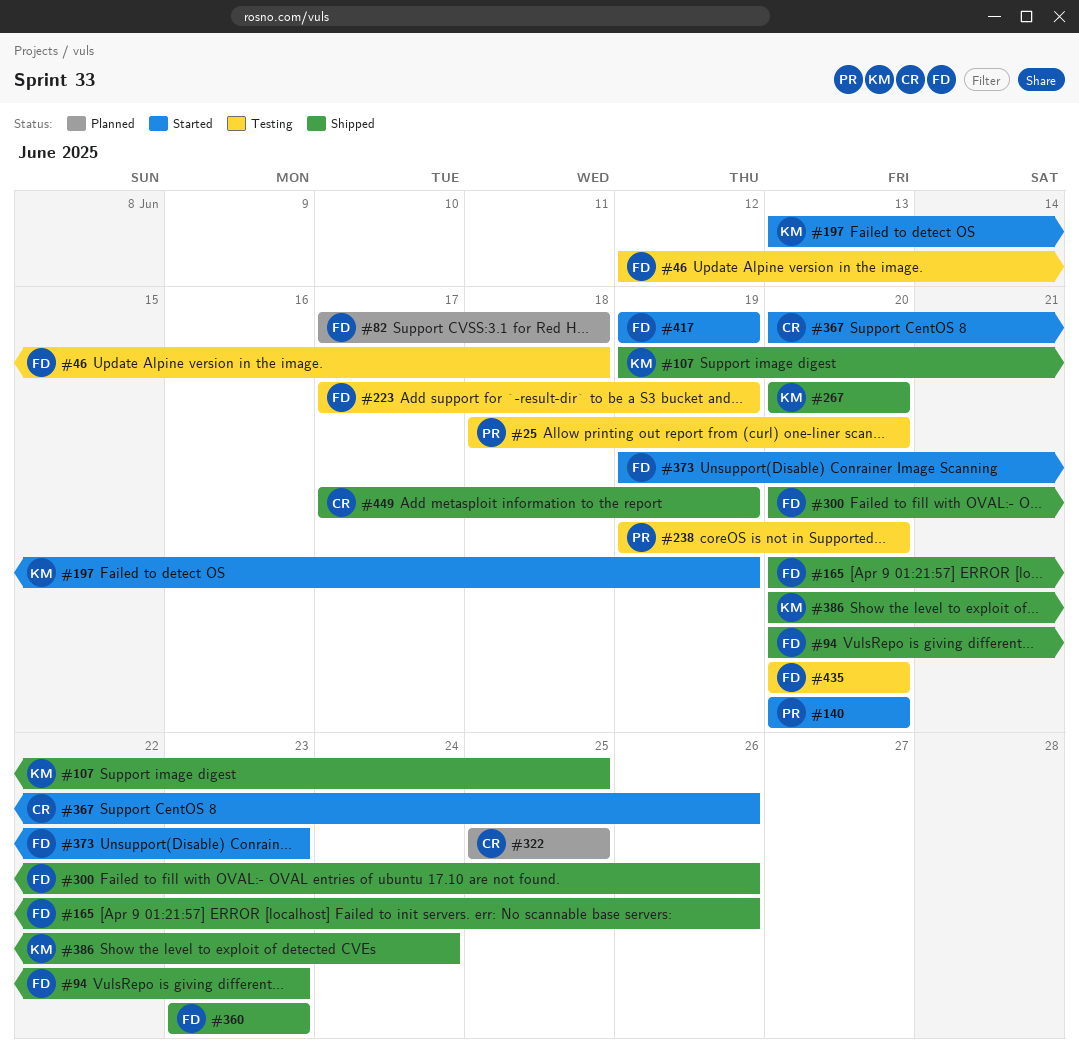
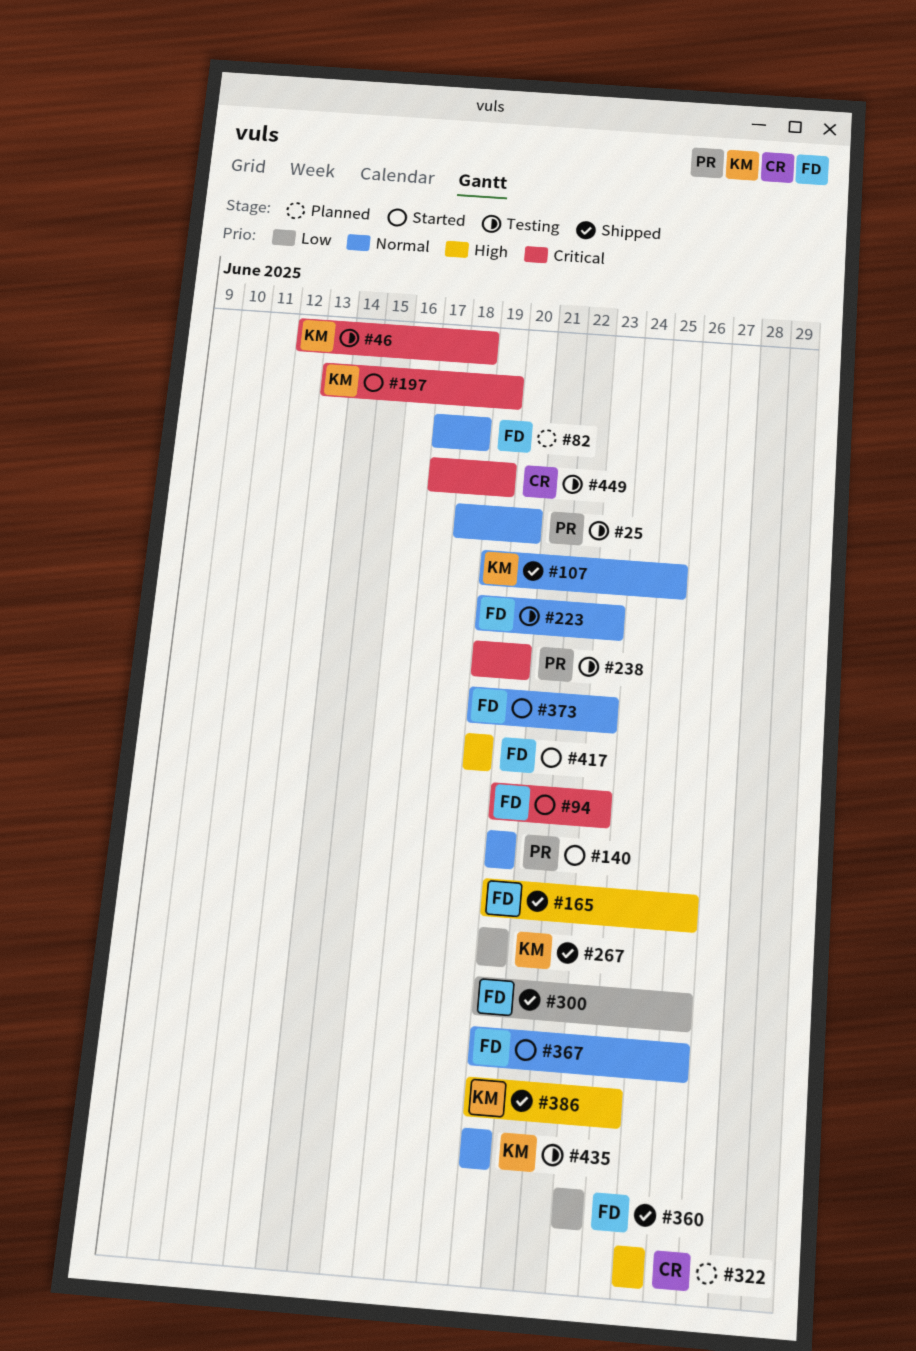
#46, owner: FD -> KM
#94, status: Shipped -> Started
#223, start: Jun 17 -> Jun 19
#223, due: Jun 19 -> Jun 23
#367, owner: CR -> FD
#435, owner: FD -> KM
#449, status: Shipped -> Testing

